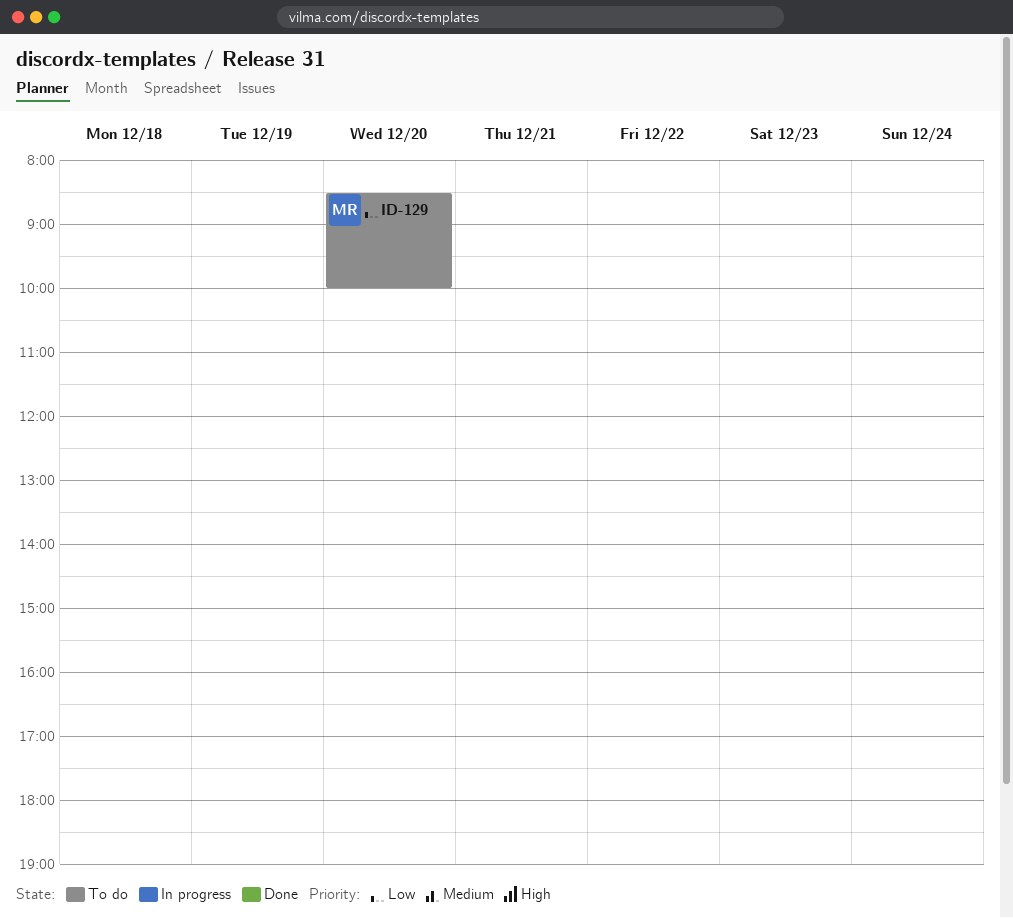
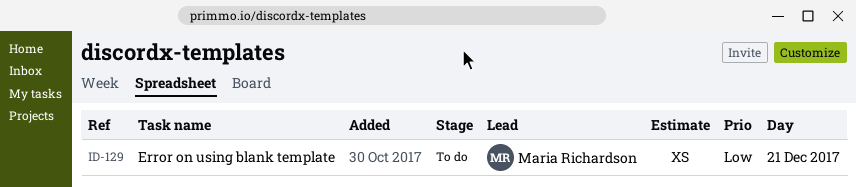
ID-129, day: Dec 20 -> Dec 21

